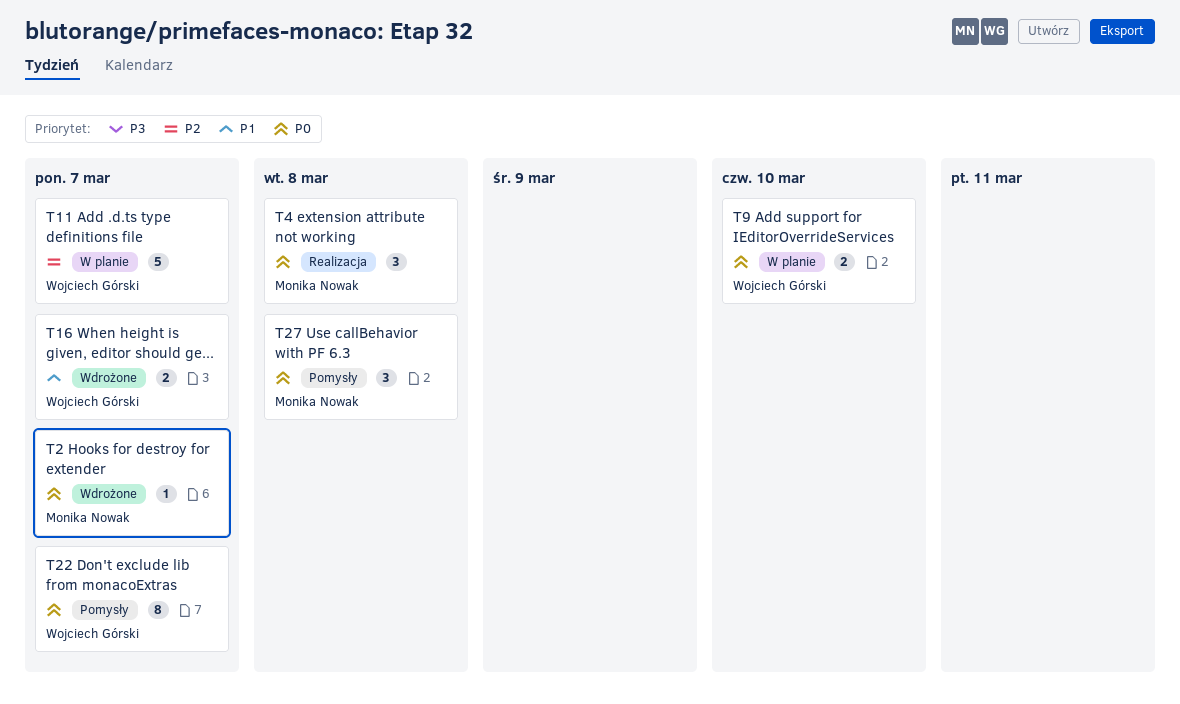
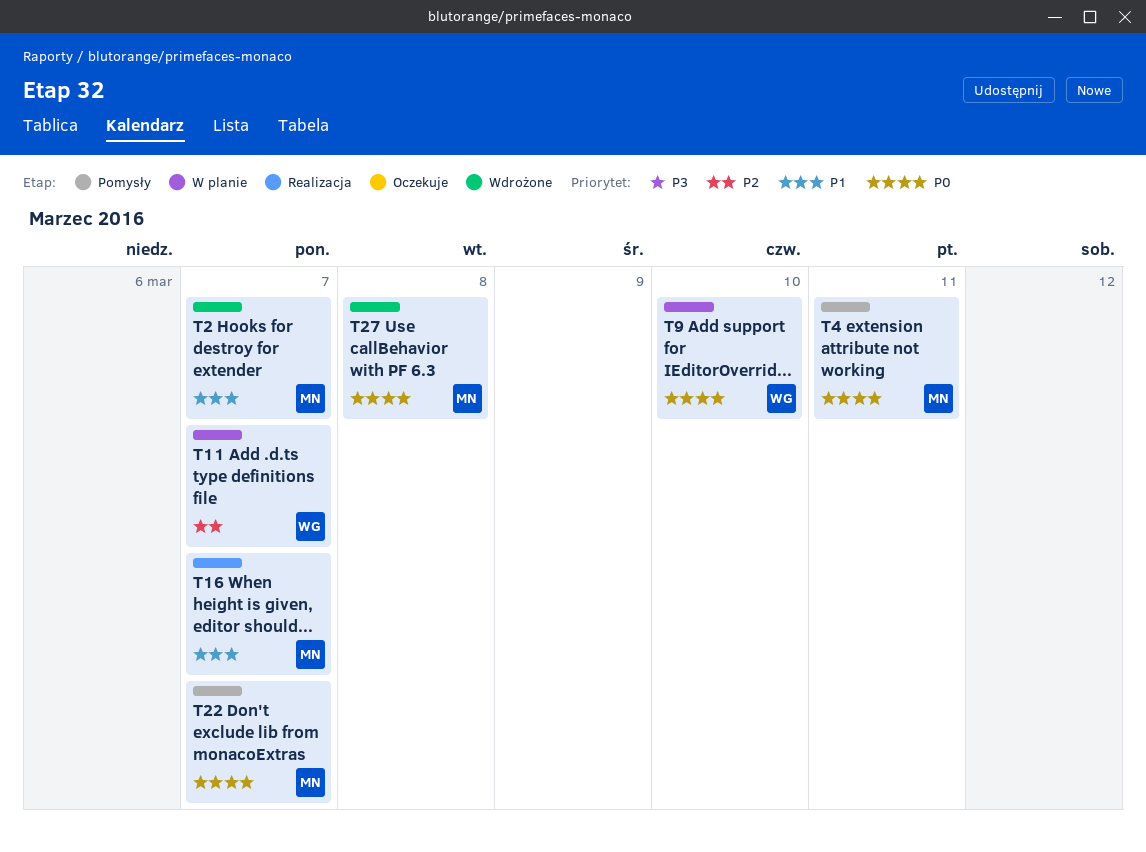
T2, priority: P0 -> P1
T4, status: Realizacja -> Pomysły
T4, due: Mar 8 -> Mar 11
T16, status: Wdrożone -> Realizacja
T16, owner: Wojciech Górski -> Monika Nowak
T22, owner: Wojciech Górski -> Monika Nowak
T27, status: Pomysły -> Wdrożone

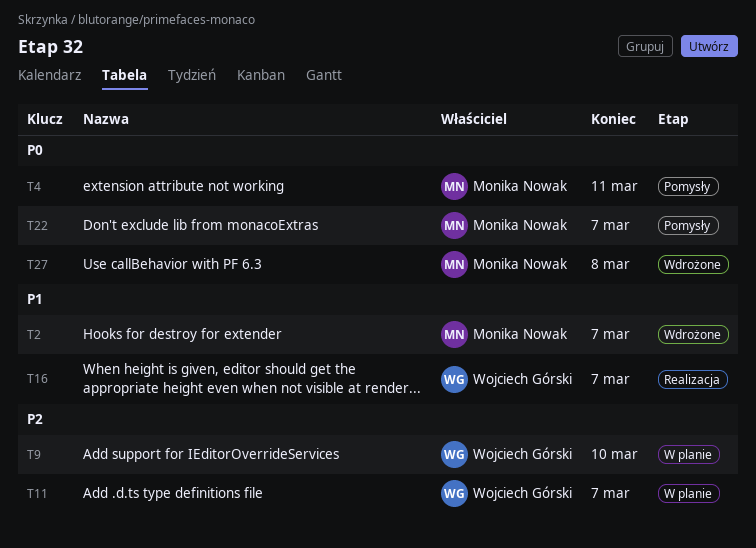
T9, priority: P0 -> P2
T16, owner: Monika Nowak -> Wojciech Górski

